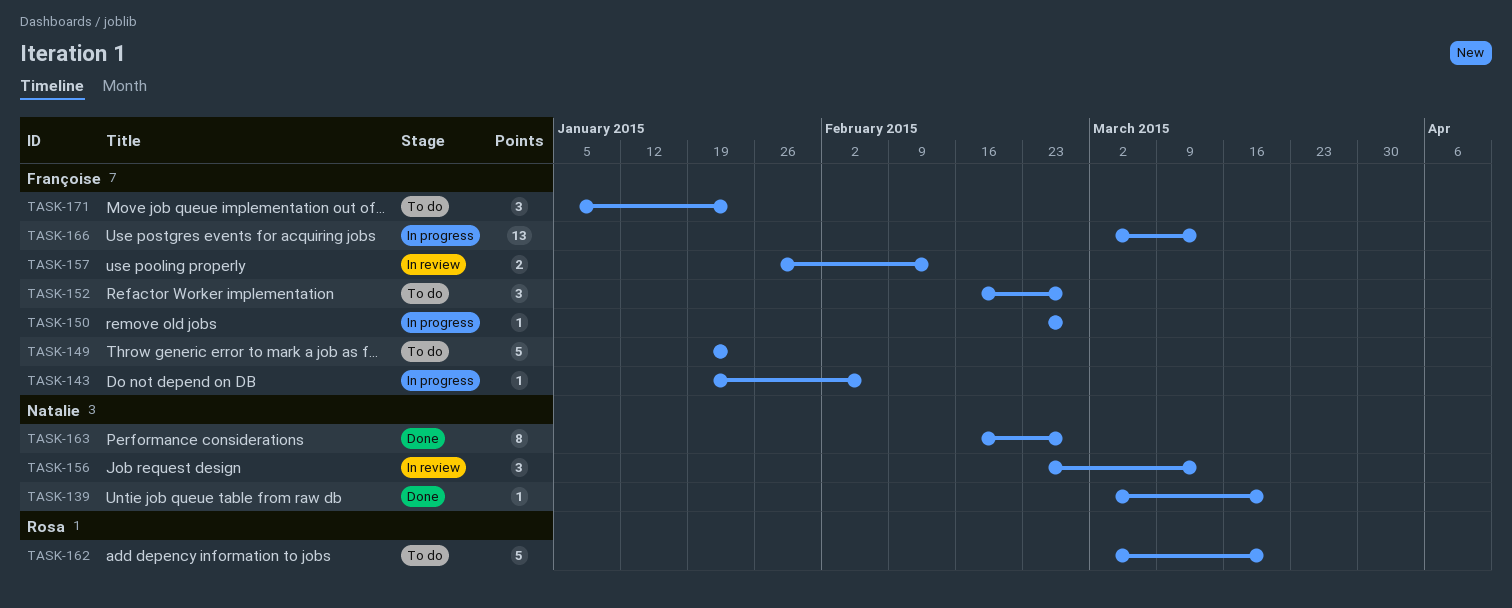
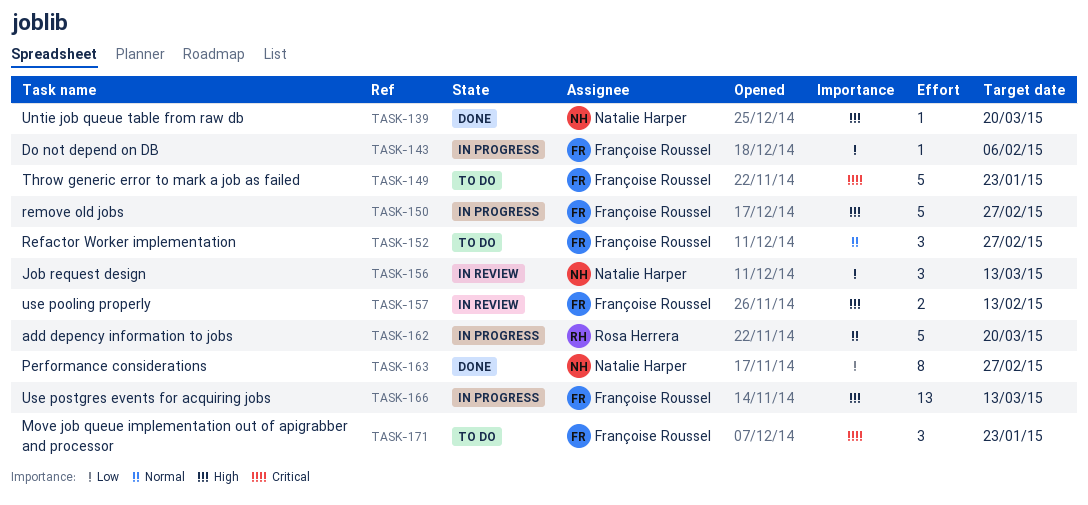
TASK-150, estimate: 1 -> 5
TASK-162, status: To do -> In progress

